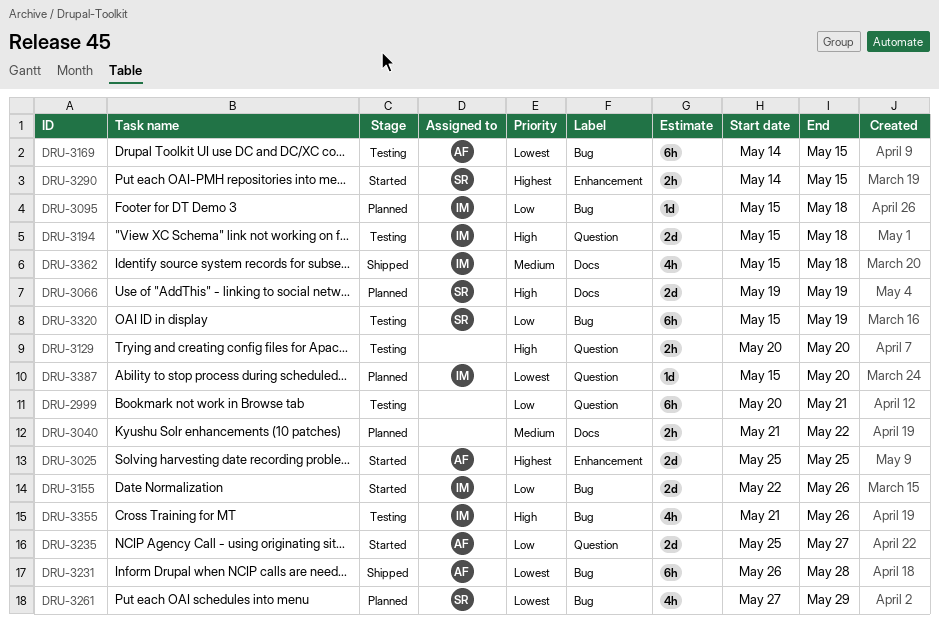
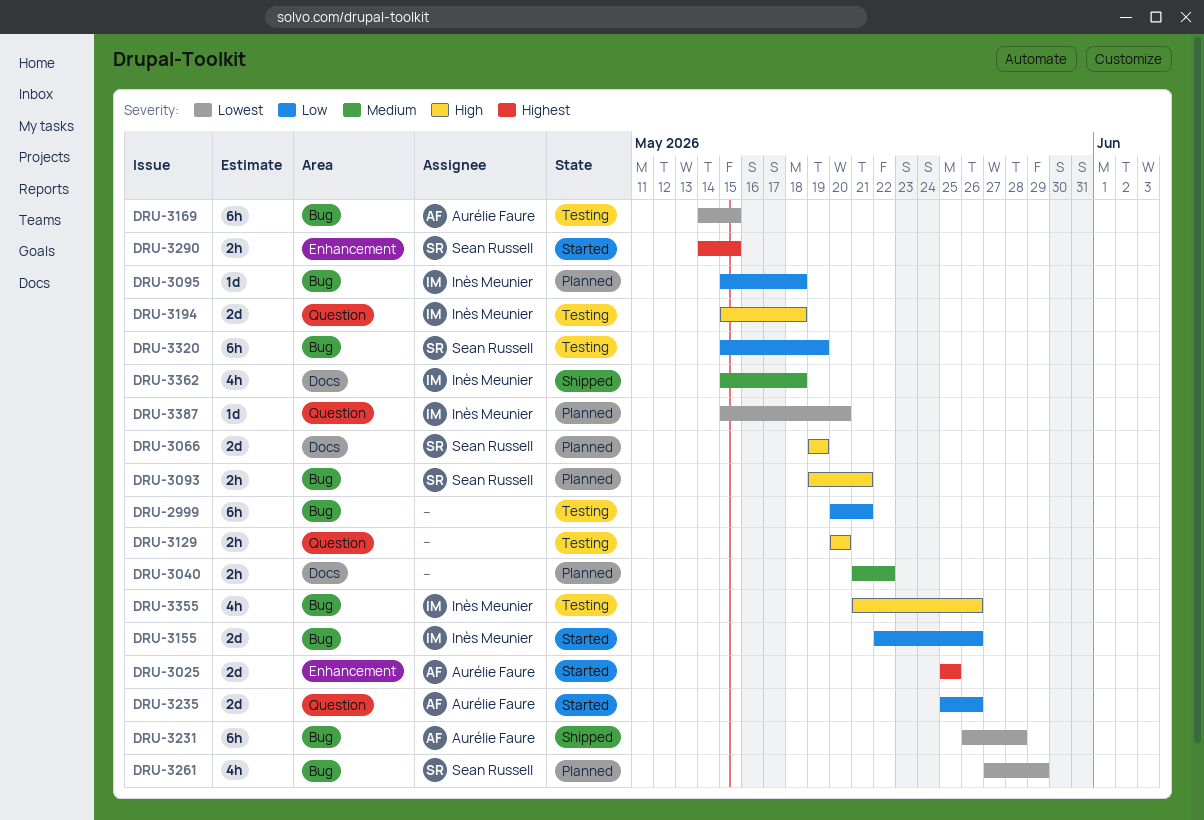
DRU-2999, label: Question -> Bug
DRU-3093: none -> present
DRU-3235, due: May 27 -> May 26

